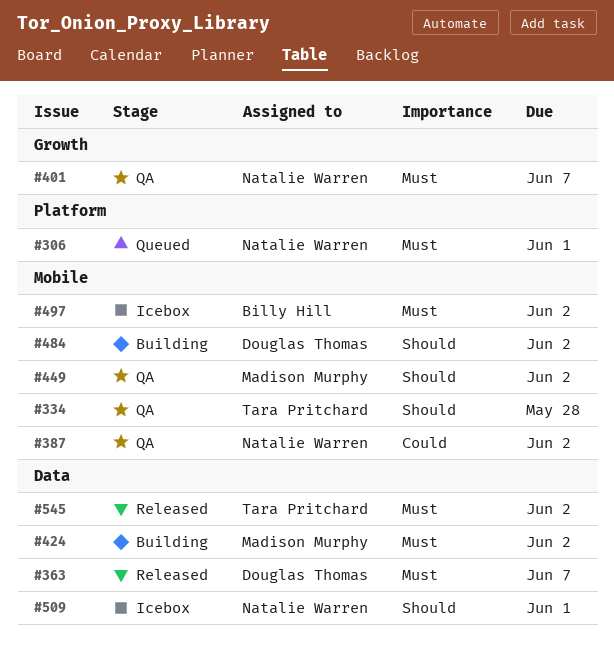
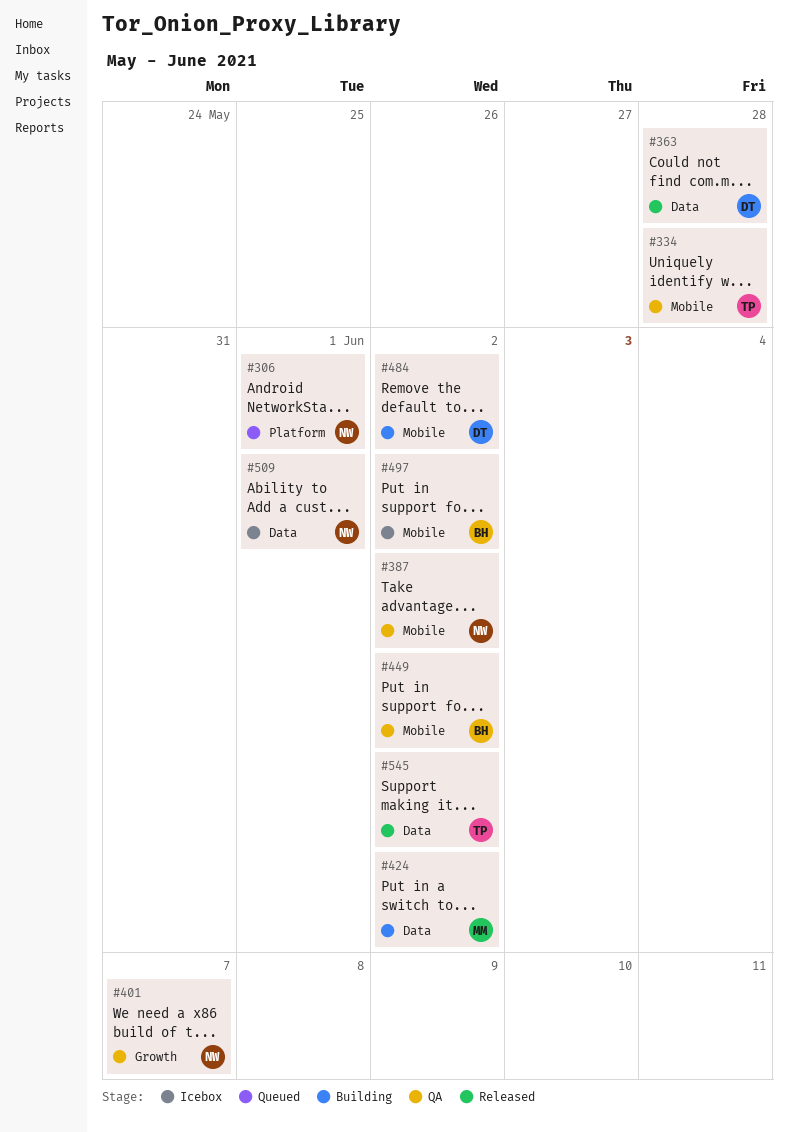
#363, due: Jun 7 -> May 28
#449, owner: Madison Murphy -> Billy Hill

